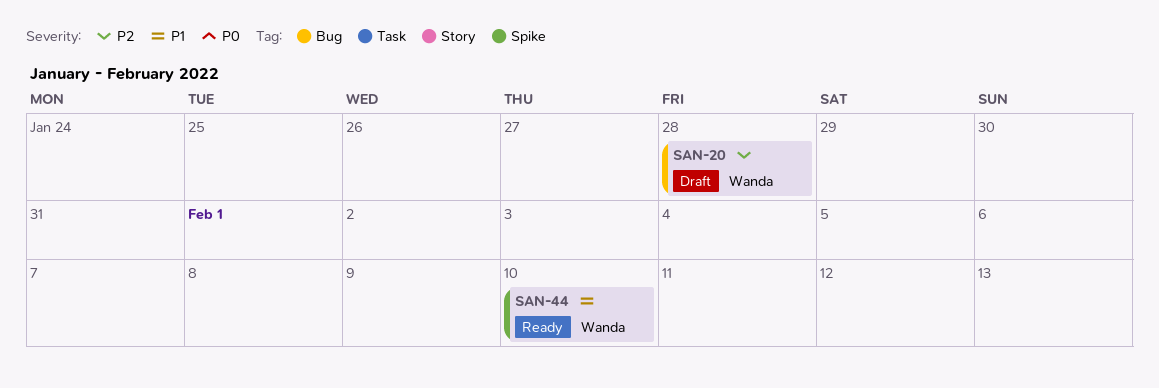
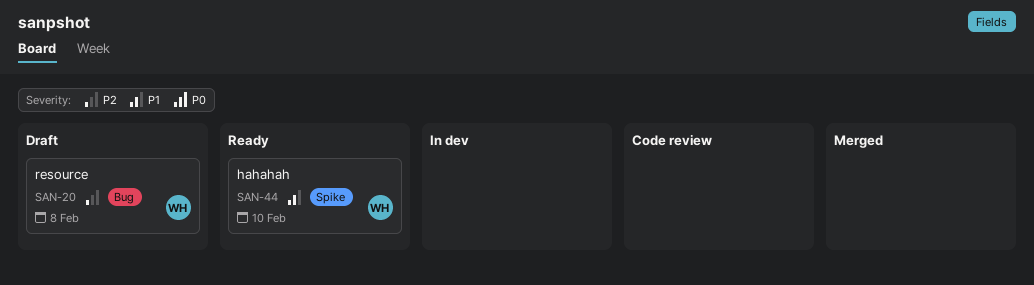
SAN-20, due: Jan 28 -> Feb 8

